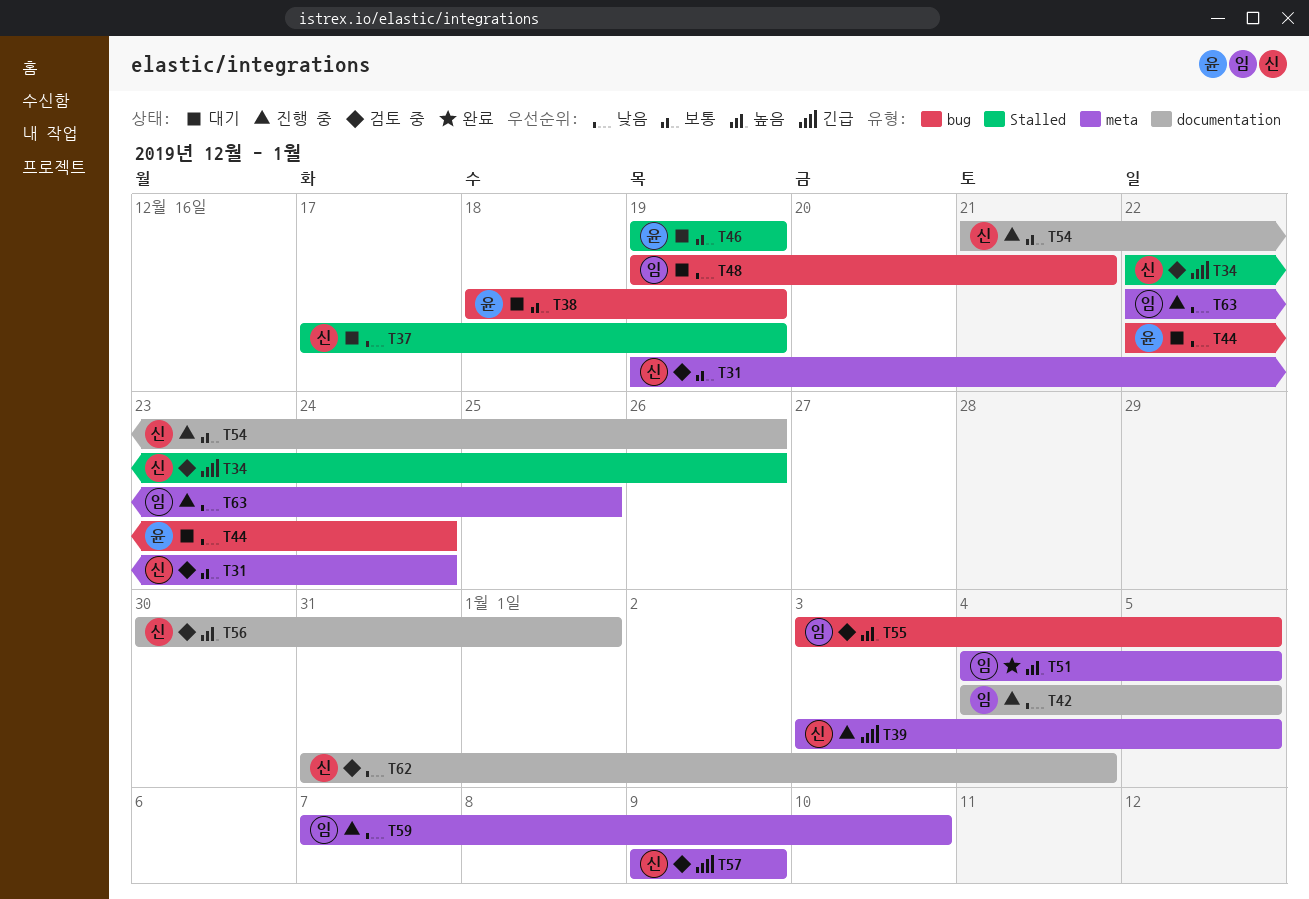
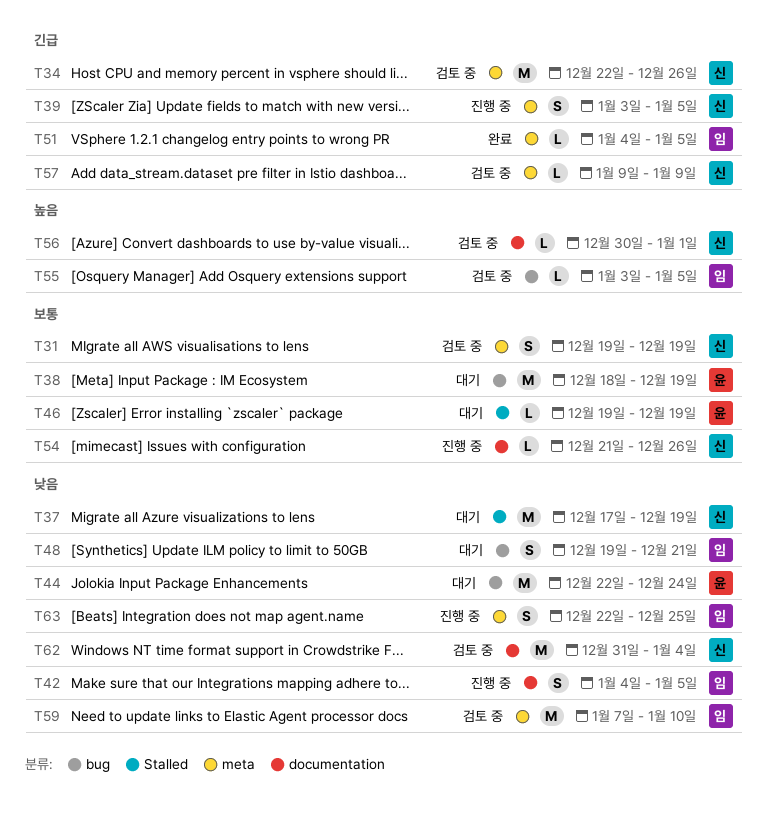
T31, due: Dec 24 -> Dec 19
T34, label: Stalled -> meta
T51, priority: 높음 -> 긴급
T59, status: 진행 중 -> 검토 중

